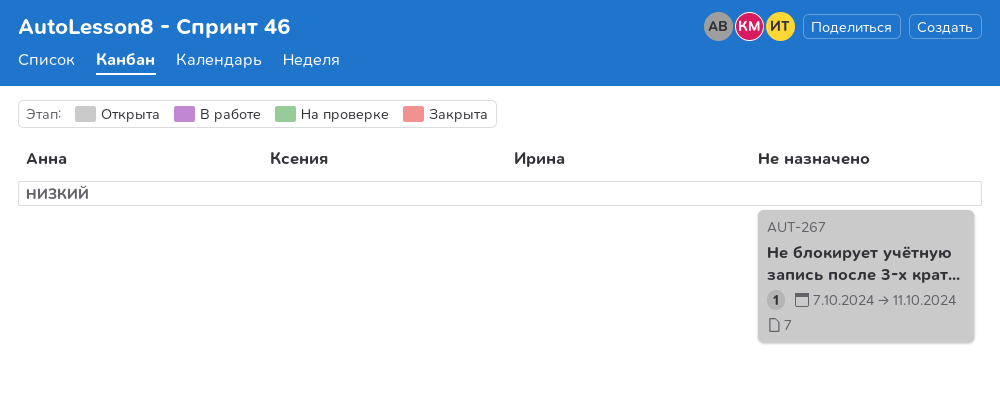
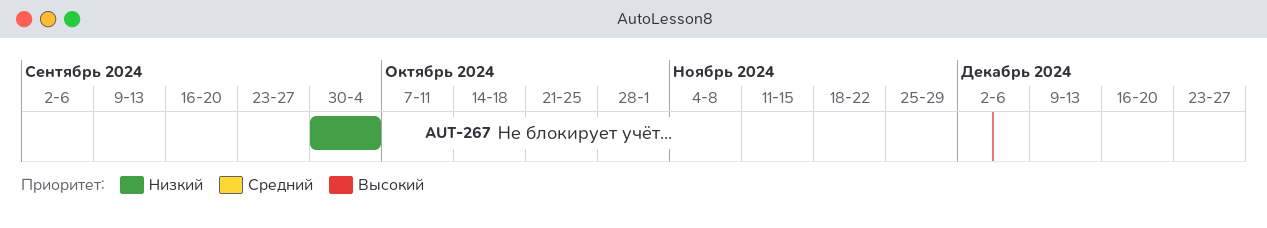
AUT-267, start: Oct 7 -> Sep 30
AUT-267, due: Oct 11 -> Oct 4

